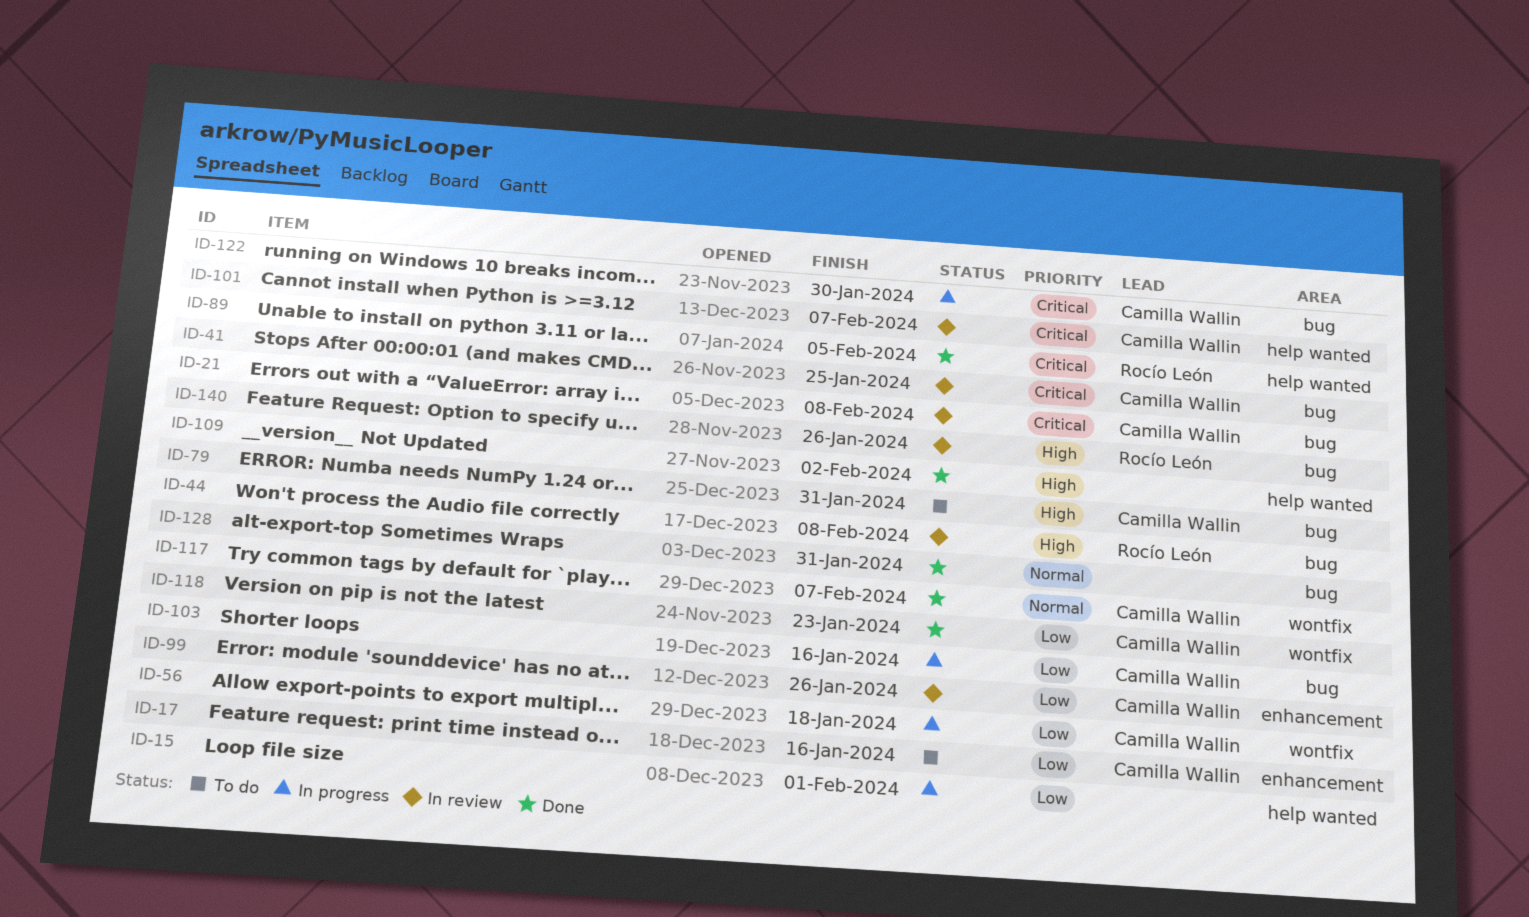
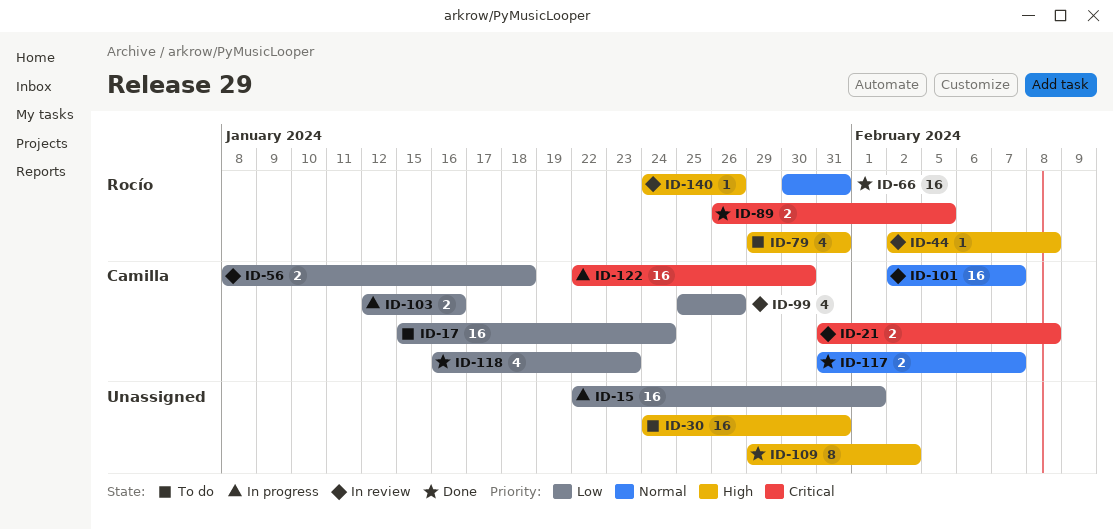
ID-17, due: Jan 16 -> Jan 24
ID-30: none -> present
ID-41: present -> none
ID-56, status: In progress -> In review
ID-66: none -> present
ID-79, owner: Camilla Wallin -> Rocío León
ID-101, priority: Critical -> Normal
ID-128: present -> none

